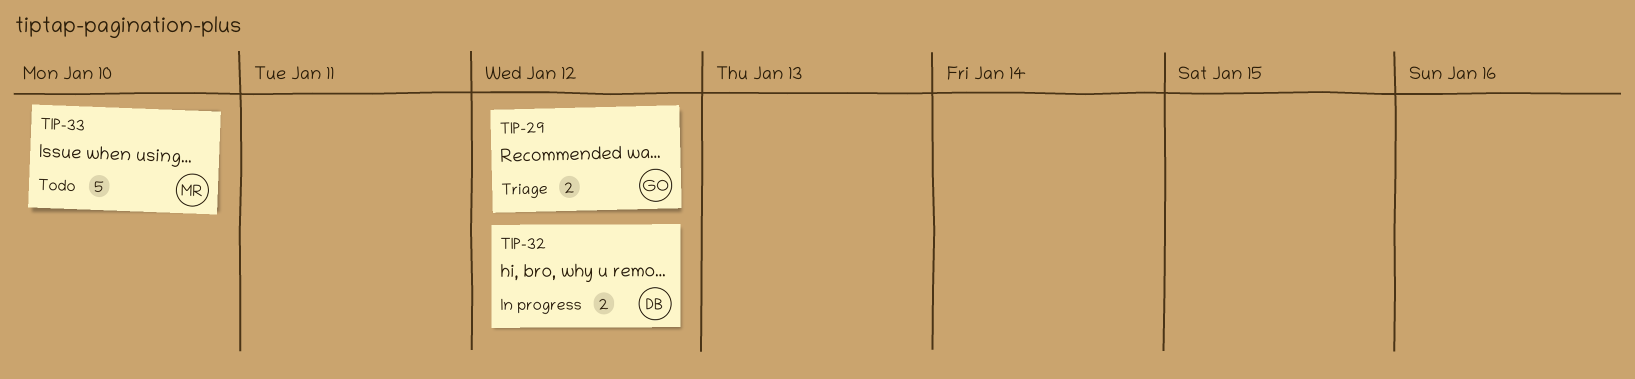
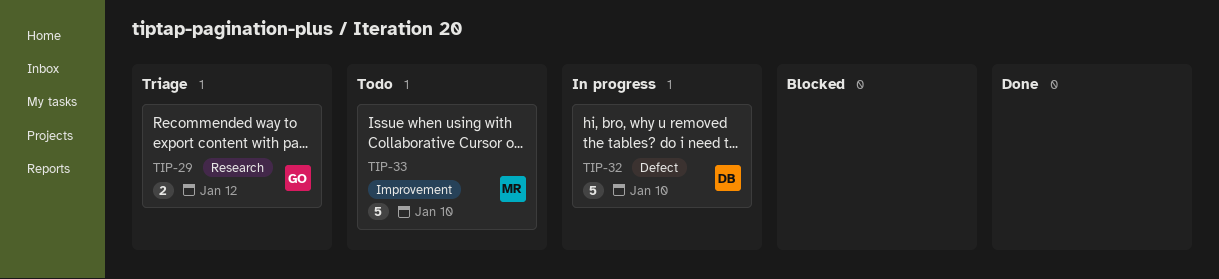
TIP-32, estimate: 2 -> 5
TIP-32, due: Jan 12 -> Jan 10

